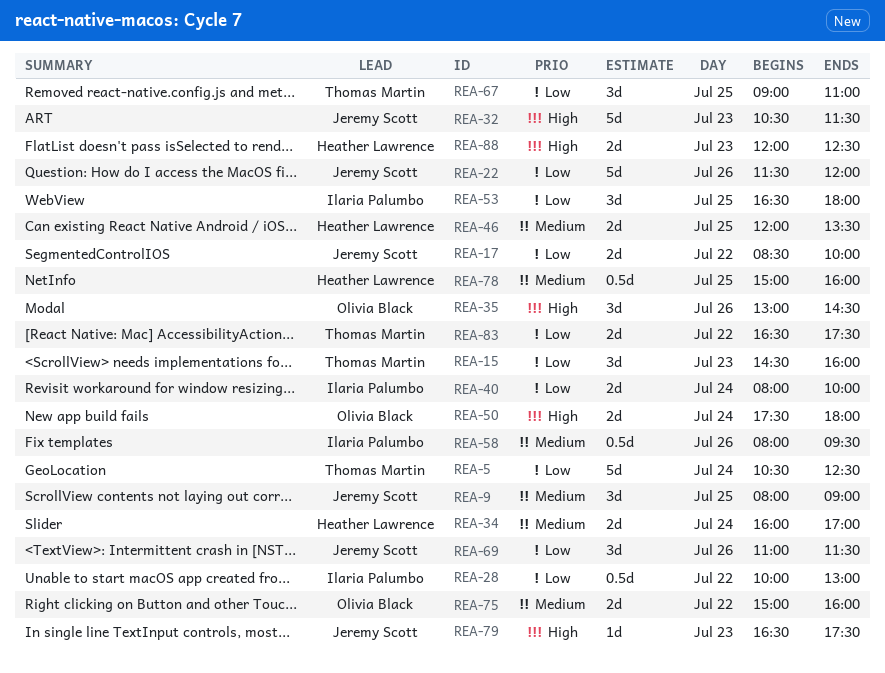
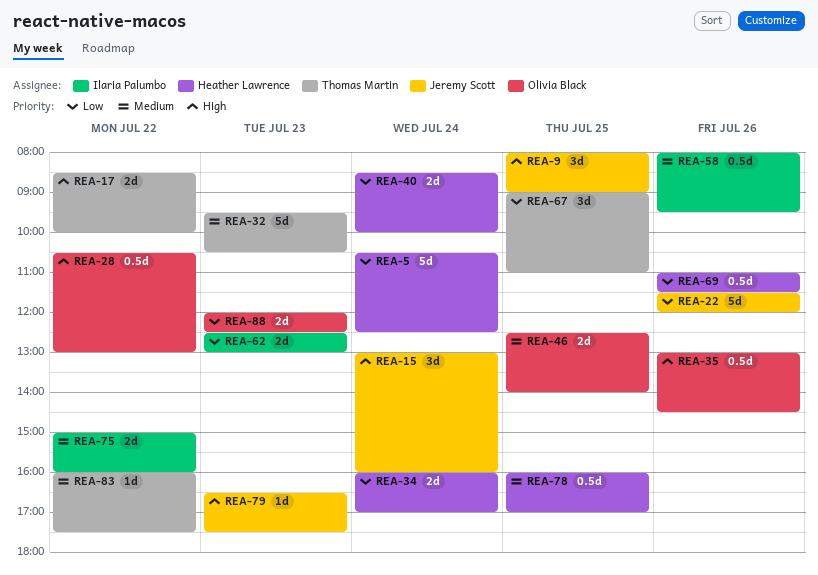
REA-5, owner: Thomas Martin -> Heather Lawrence
REA-9, priority: Medium -> High
REA-15, owner: Thomas Martin -> Jeremy Scott
REA-15, priority: Low -> High
REA-15, day: Jul 23 -> Jul 24
REA-15, begins: 14:30 -> 13:00
REA-17, owner: Jeremy Scott -> Thomas Martin
REA-17, priority: Low -> High
REA-28, owner: Ilaria Palumbo -> Olivia Black
REA-28, priority: Low -> High
REA-28, begins: 10:00 -> 10:30
REA-32, owner: Jeremy Scott -> Thomas Martin
REA-32, priority: High -> Medium
REA-32, begins: 10:30 -> 09:30
REA-32, ends: 11:30 -> 10:30
REA-34, priority: Medium -> Low
REA-35, estimate: 3d -> 0.5d
REA-40, owner: Ilaria Palumbo -> Heather Lawrence
REA-40, begins: 08:00 -> 08:30
REA-46, owner: Heather Lawrence -> Olivia Black
REA-46, begins: 12:00 -> 12:30
REA-46, ends: 13:30 -> 14:00
REA-50: present -> none
REA-53: present -> none
REA-62: none -> present
REA-69, owner: Jeremy Scott -> Heather Lawrence
REA-69, estimate: 3d -> 0.5d
REA-75, owner: Olivia Black -> Ilaria Palumbo
REA-78, begins: 15:00 -> 16:00
REA-78, ends: 16:00 -> 17:00
REA-83, priority: Low -> Medium
REA-83, estimate: 2d -> 1d
REA-83, begins: 16:30 -> 16:00
REA-88, owner: Heather Lawrence -> Olivia Black
REA-88, priority: High -> Low

